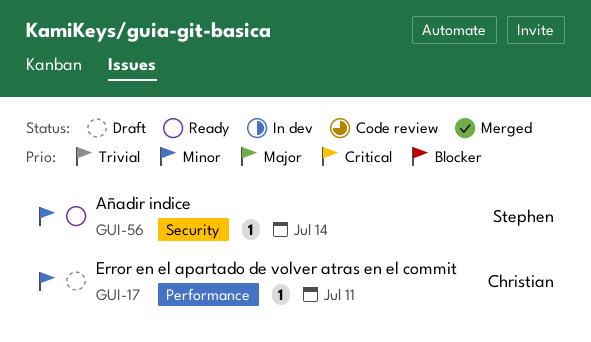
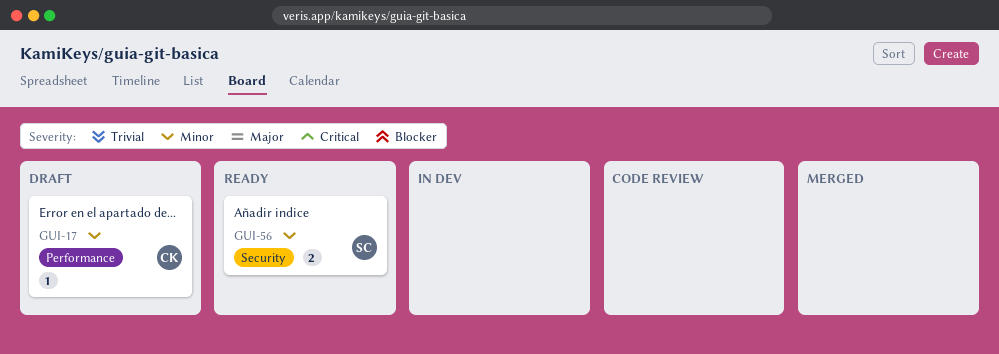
GUI-56, estimate: 1 -> 2

